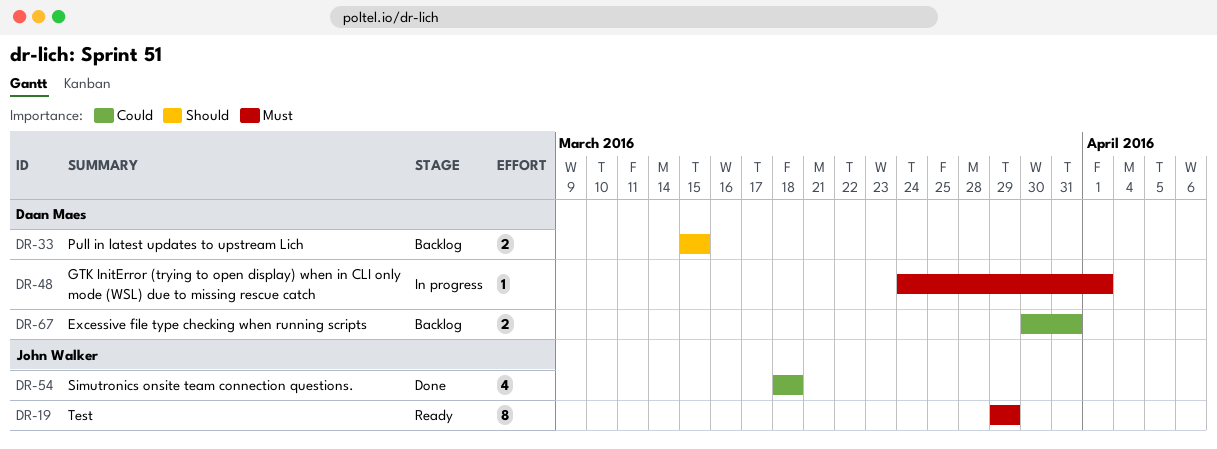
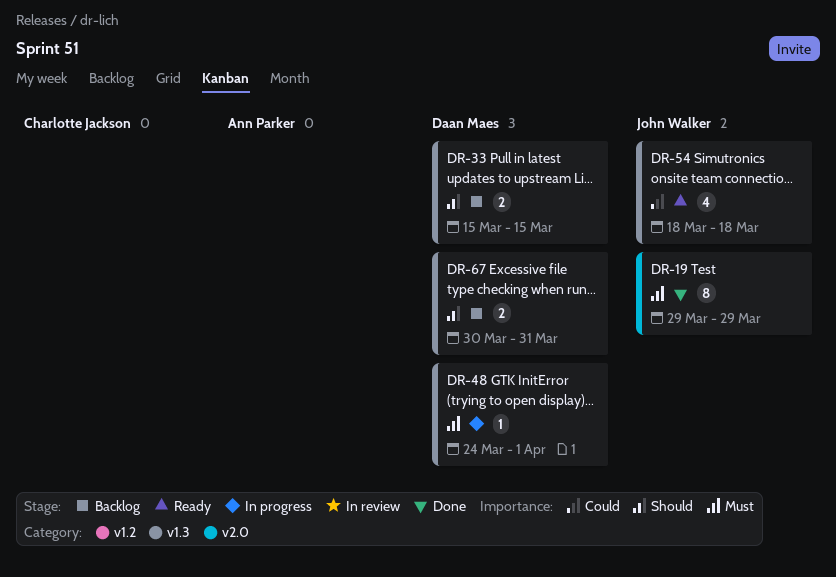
DR-19, status: Ready -> Done
DR-54, status: Done -> Ready
DR-67, priority: Could -> Should

